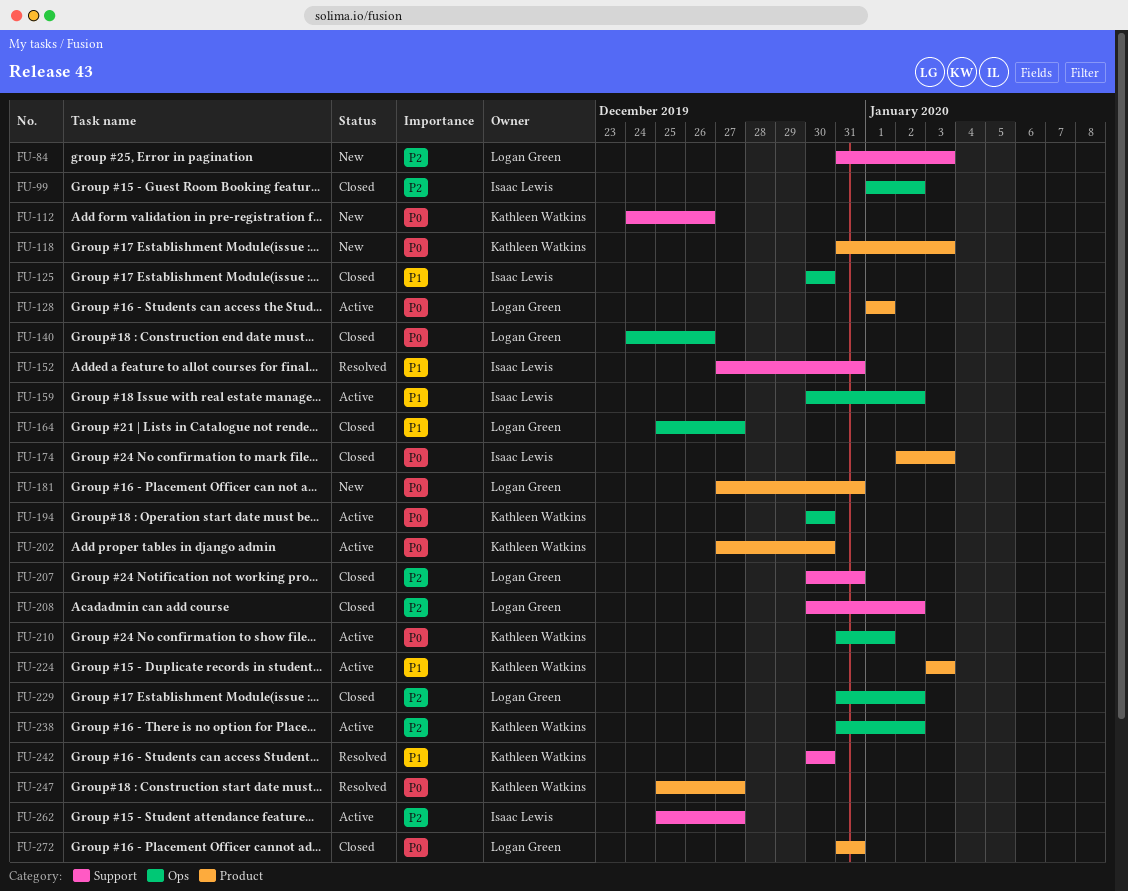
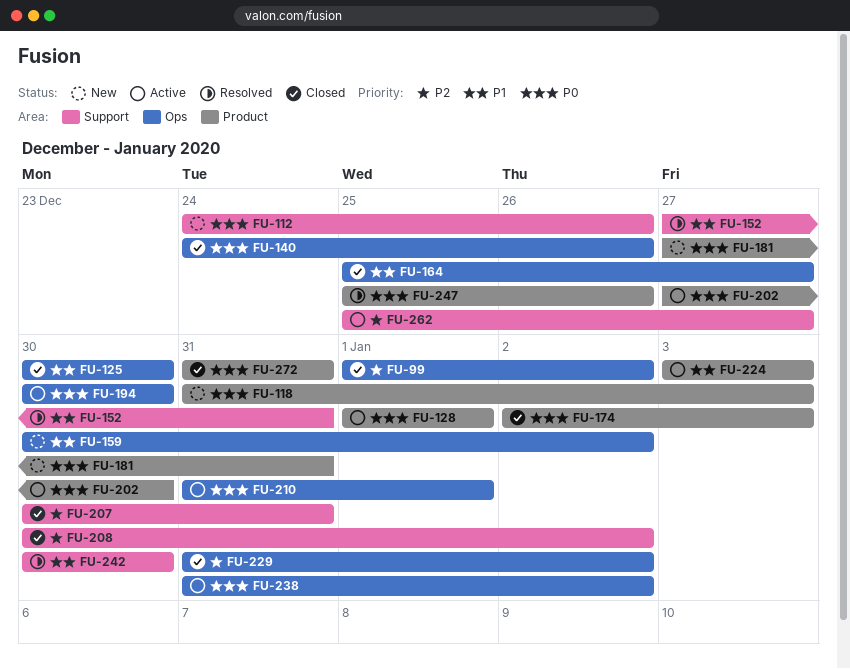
FU-84: present -> none
FU-159, status: Active -> New
FU-238, priority: P2 -> P0
FU-247, due: Dec 27 -> Dec 26

